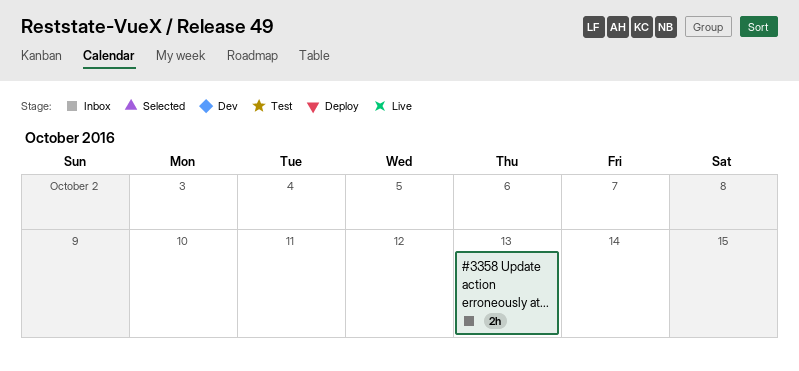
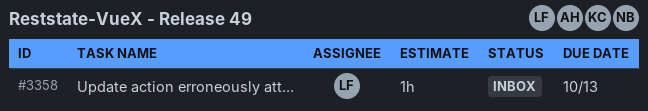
#3358, estimate: 2h -> 1h

